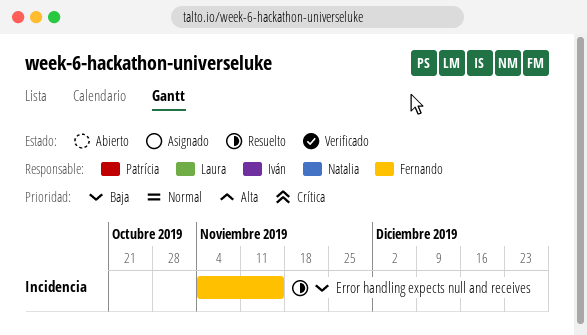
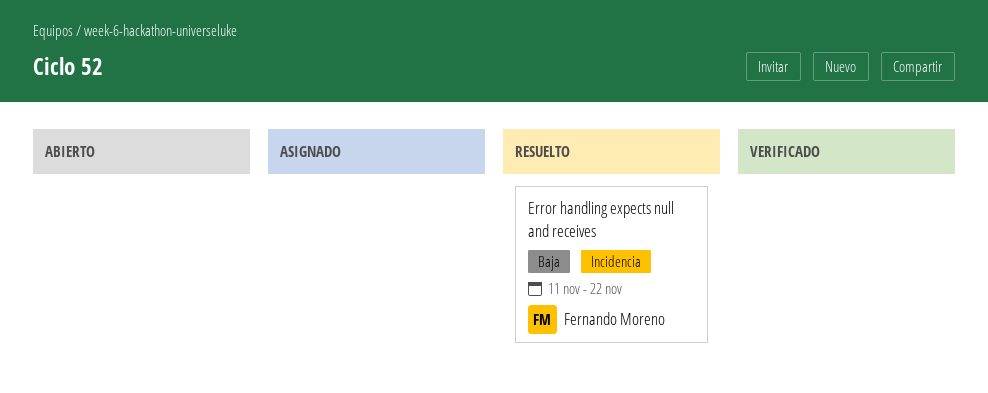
Error handling expects null and receives, start: Nov 4 -> Nov 11
Error handling expects null and receives, due: Nov 15 -> Nov 22

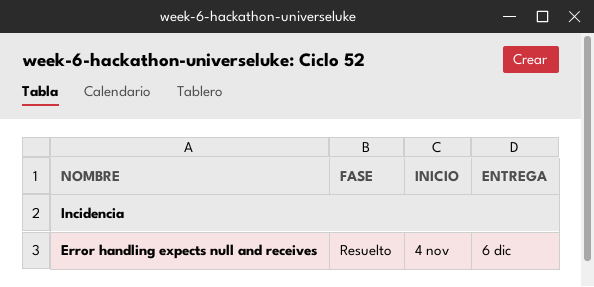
Error handling expects null and receives, start: Nov 11 -> Nov 4
Error handling expects null and receives, due: Nov 22 -> Dec 6

